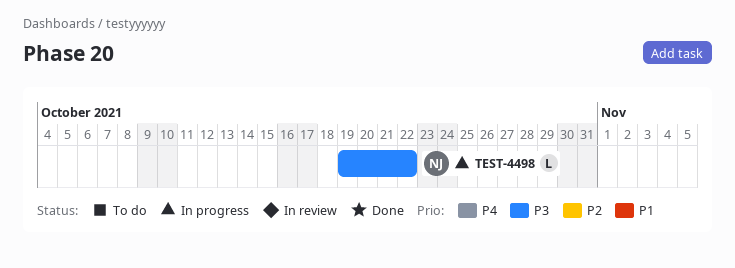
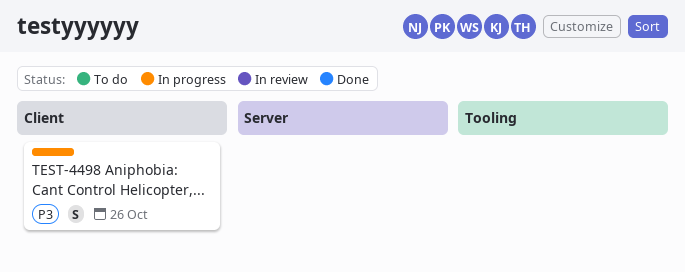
TEST-4498, estimate: L -> S
TEST-4498, due: Oct 22 -> Oct 26

